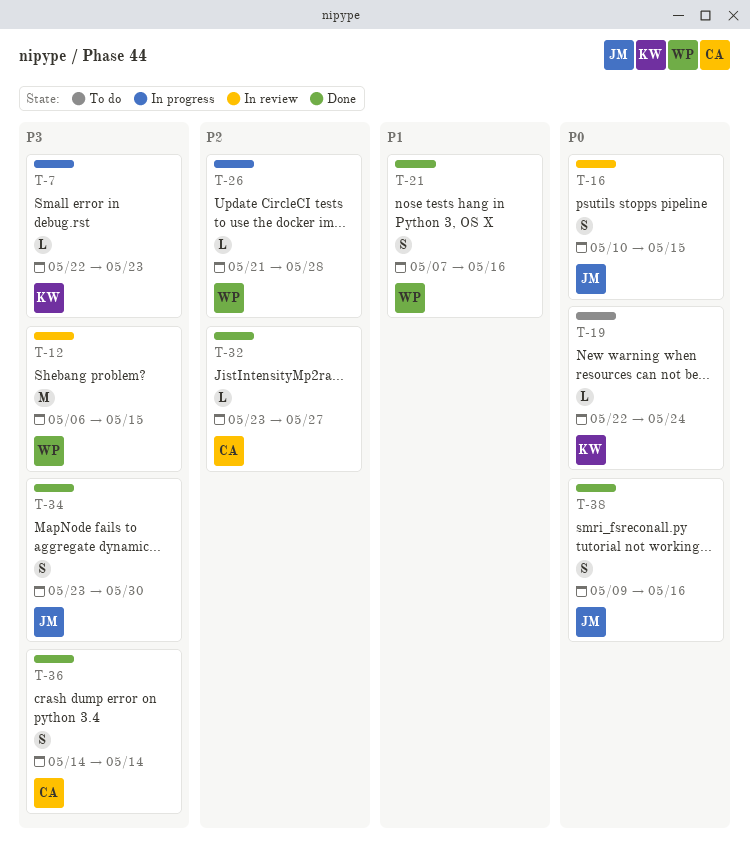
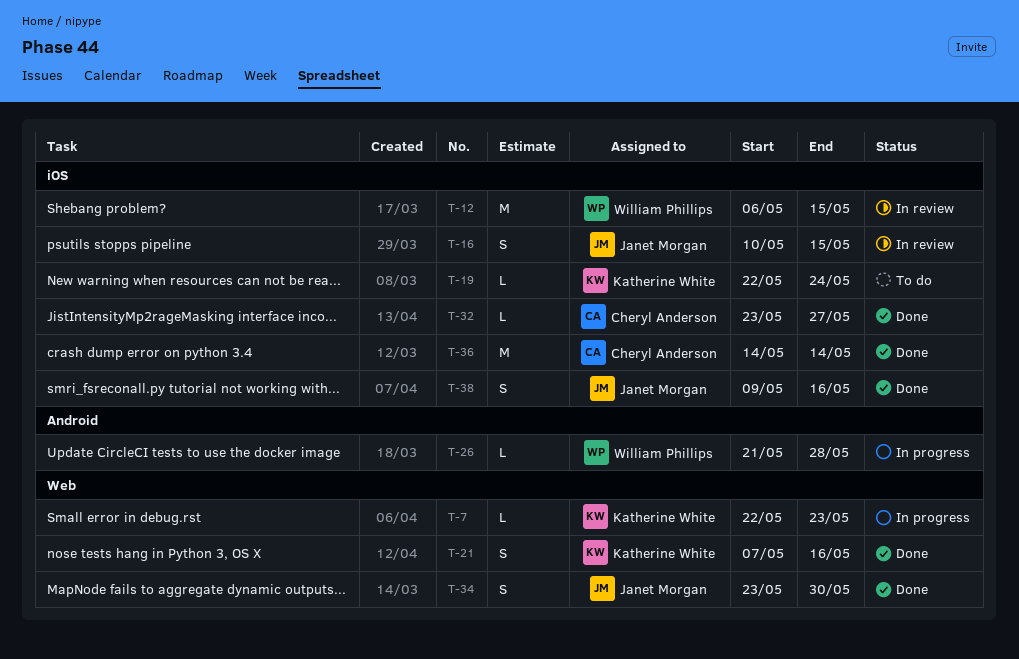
T-21, owner: William Phillips -> Katherine White
T-36, estimate: S -> M

